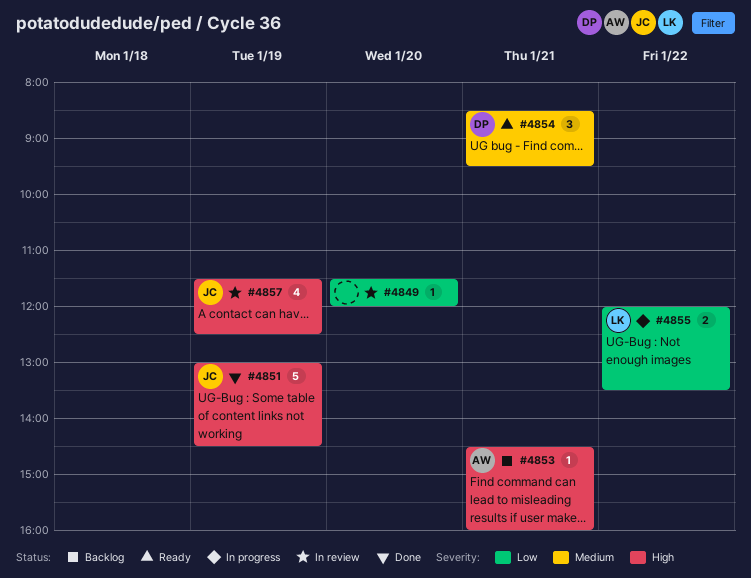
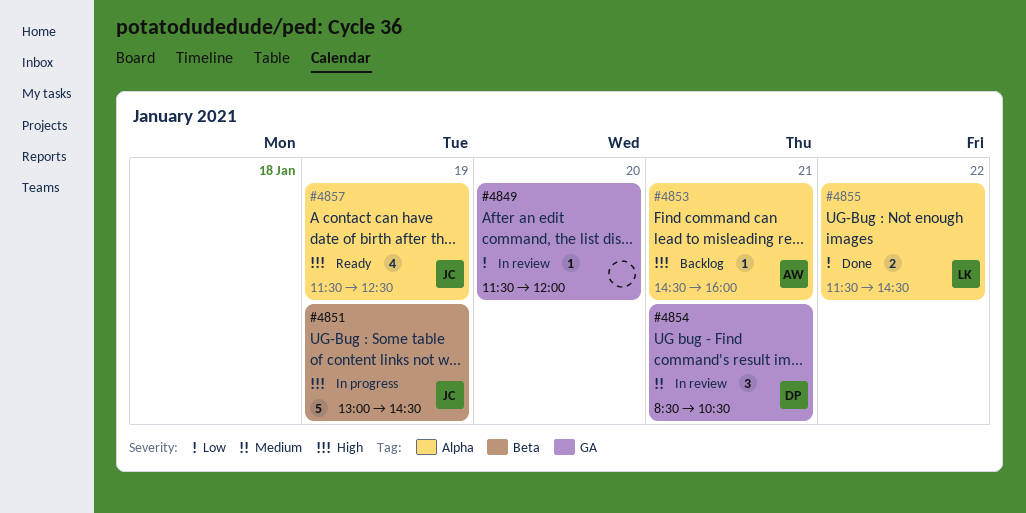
#4851, status: Done -> In progress
#4854, status: Ready -> In review
#4854, ends: 09:30 -> 10:30
#4855, status: In progress -> Done
#4855, begins: 12:00 -> 11:30
#4855, ends: 13:30 -> 14:30
#4857, status: In review -> Ready

